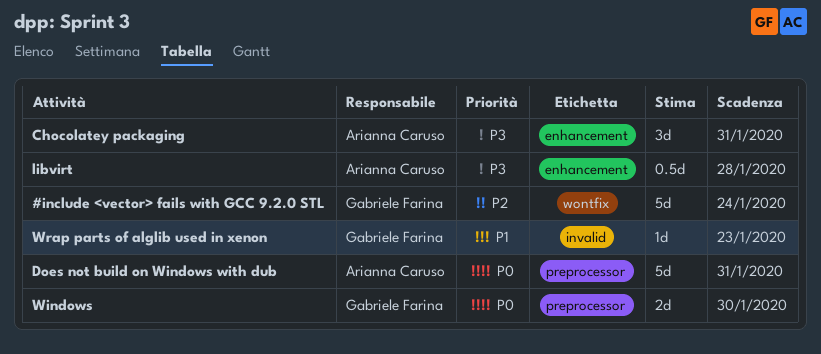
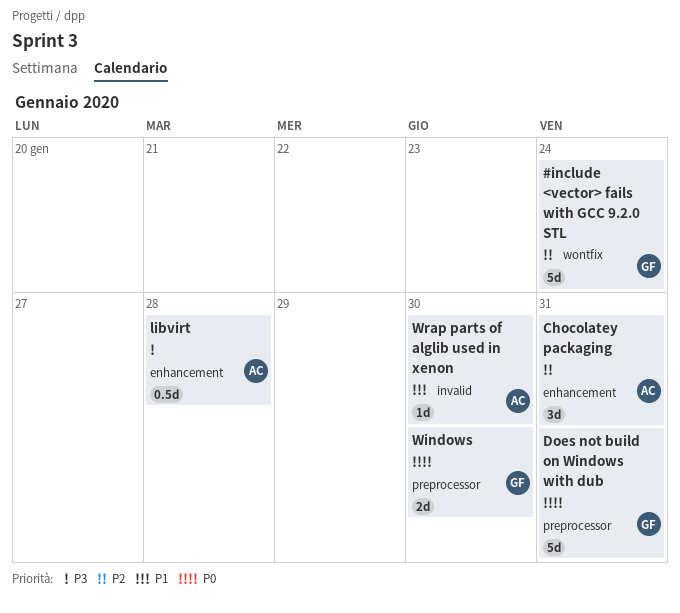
Chocolatey packaging, priority: P3 -> P2
Does not build on Windows with dub, owner: Arianna Caruso -> Gabriele Farina
Wrap parts of alglib used in xenon, owner: Gabriele Farina -> Arianna Caruso
Wrap parts of alglib used in xenon, due: Jan 23 -> Jan 30

